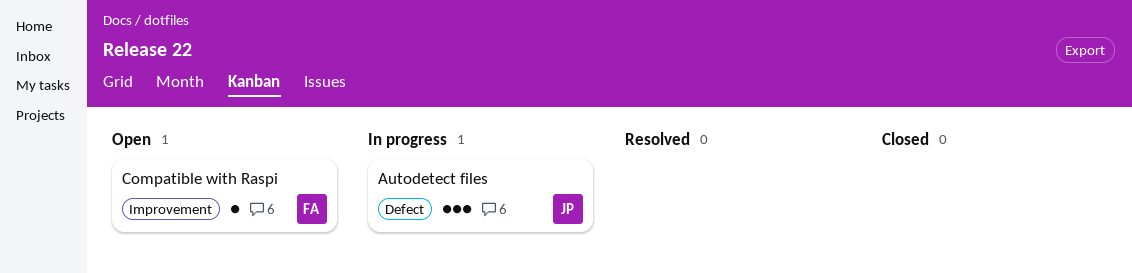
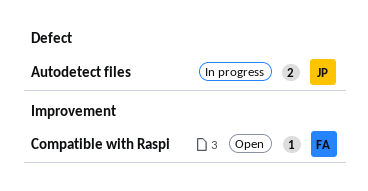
Autodetect files, estimate: 3 -> 2

